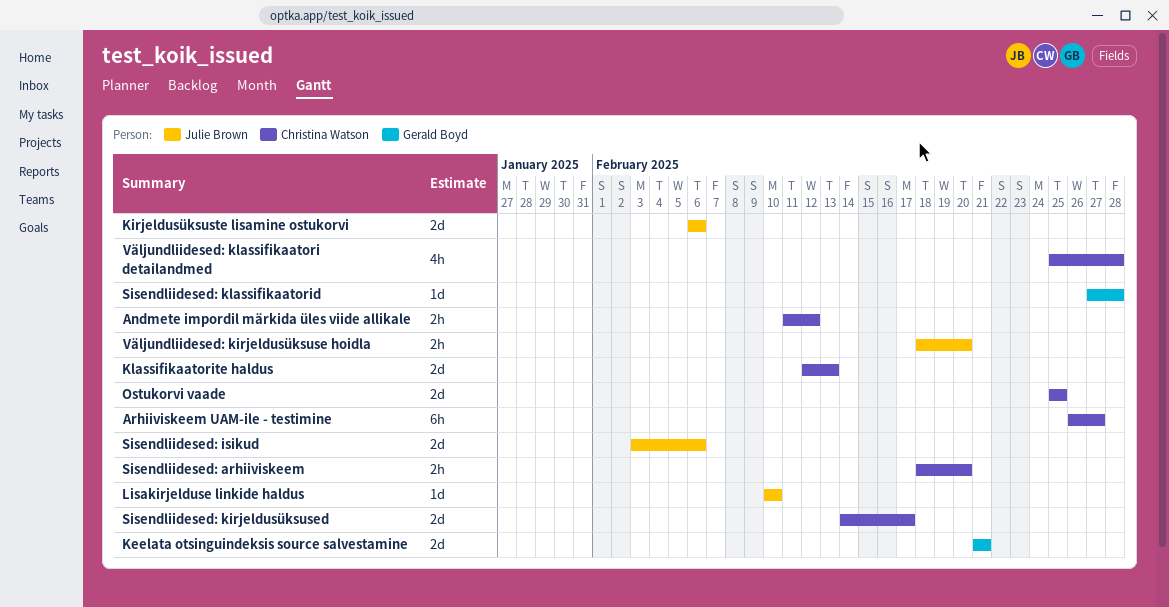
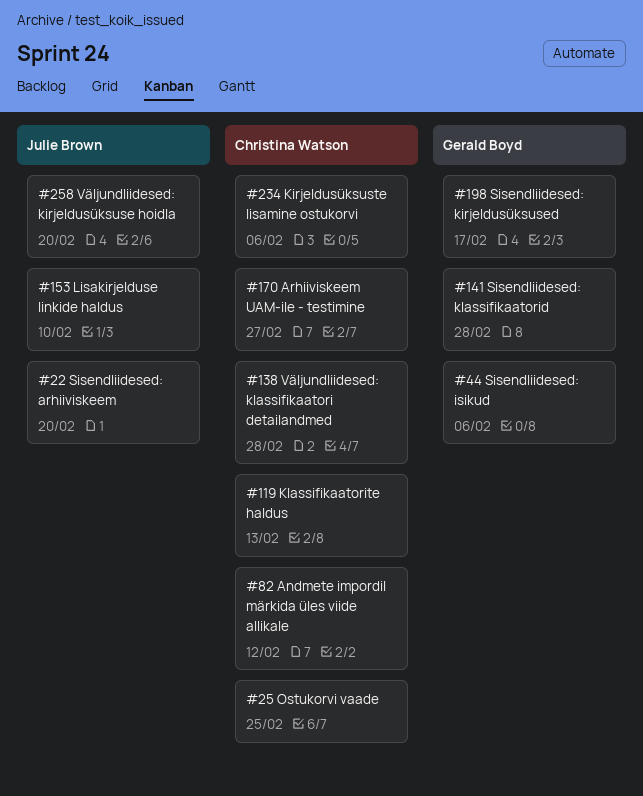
Keelata otsinguindeksis source salvestamine: present -> none
Kirjeldusüksuste lisamine ostukorvi, owner: Julie Brown -> Christina Watson
Sisendliidesed: arhiiviskeem, owner: Christina Watson -> Julie Brown
Sisendliidesed: isikud, owner: Julie Brown -> Gerald Boyd
Sisendliidesed: kirjeldusüksused, owner: Christina Watson -> Gerald Boyd

